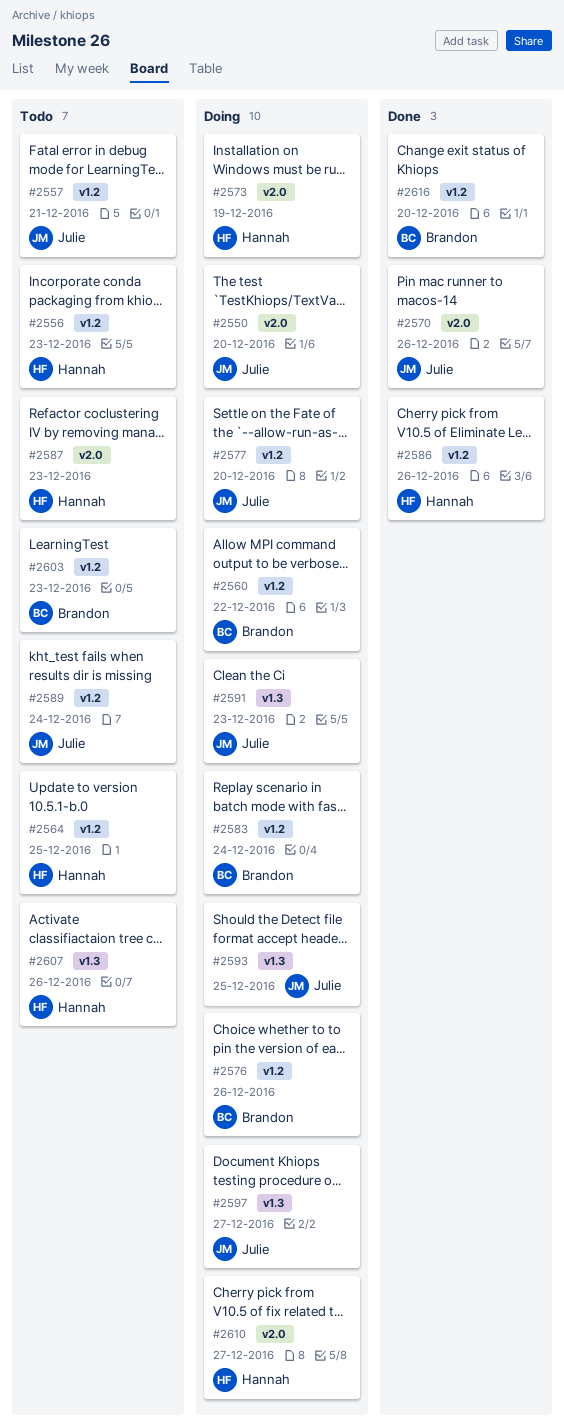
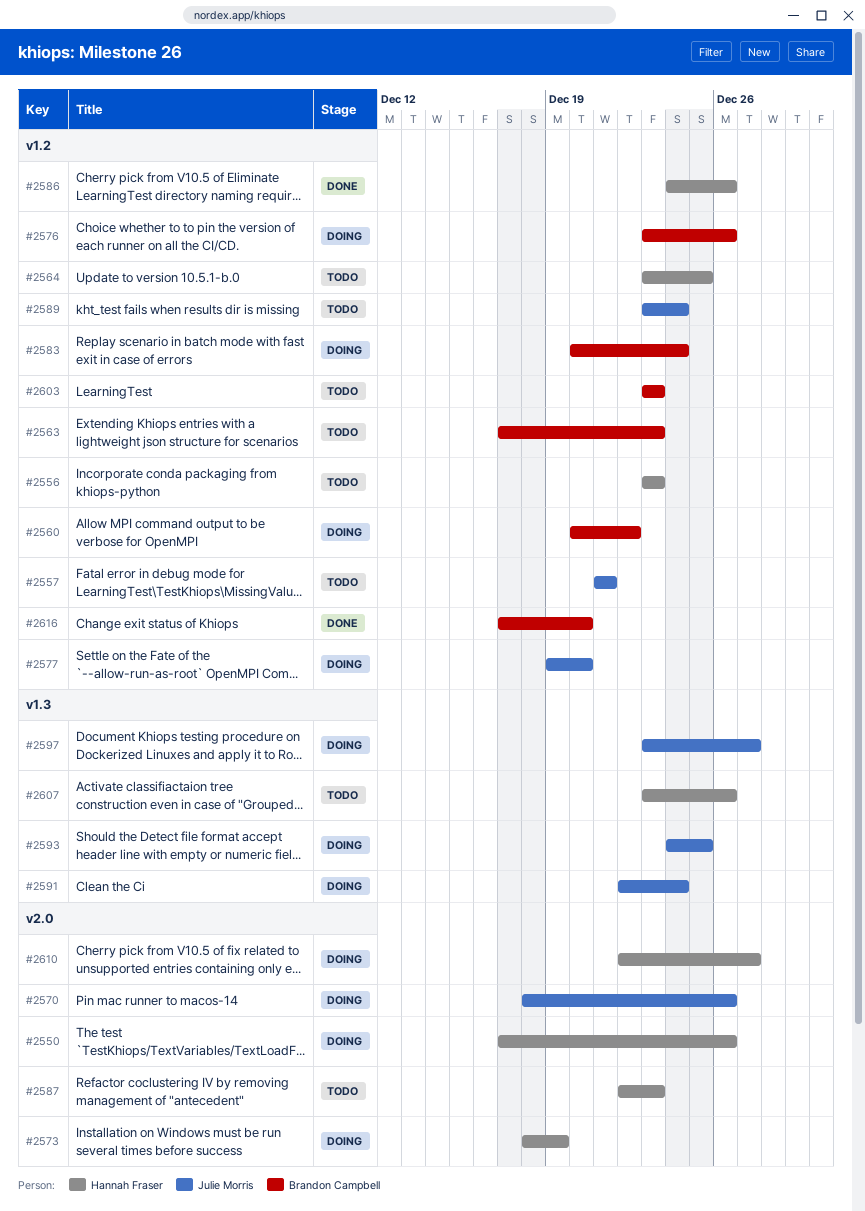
#2550, owner: Julie Morris -> Hannah Fraser
#2550, due: Dec 20 -> Dec 26
#2563: none -> present
#2570, status: Done -> Doing
#2591, due: Dec 23 -> Dec 24

